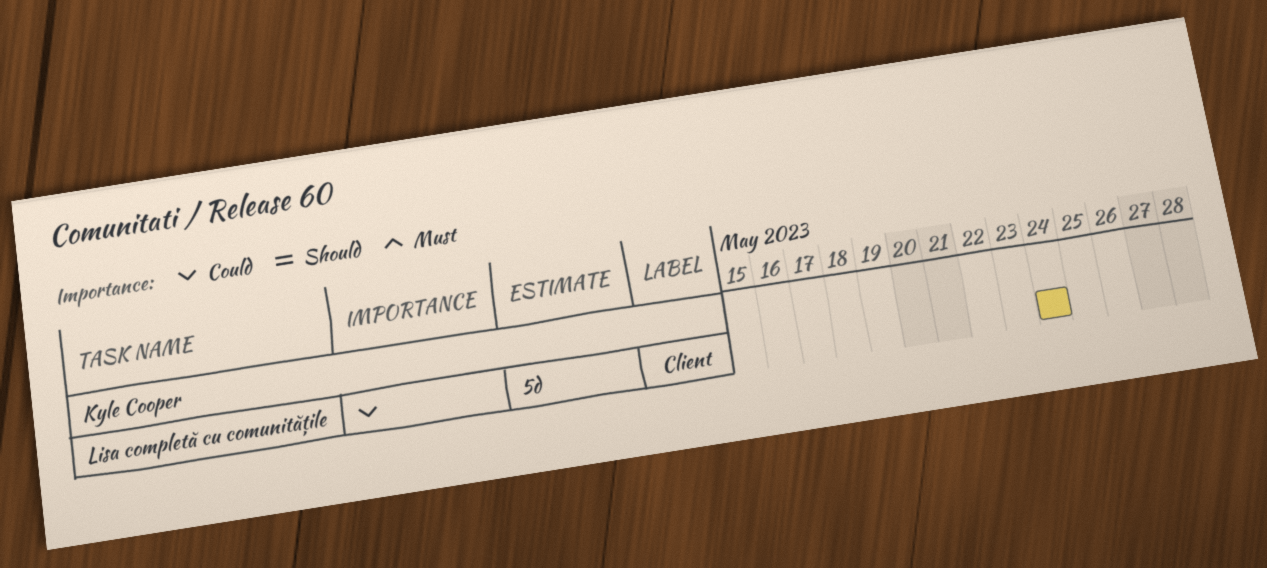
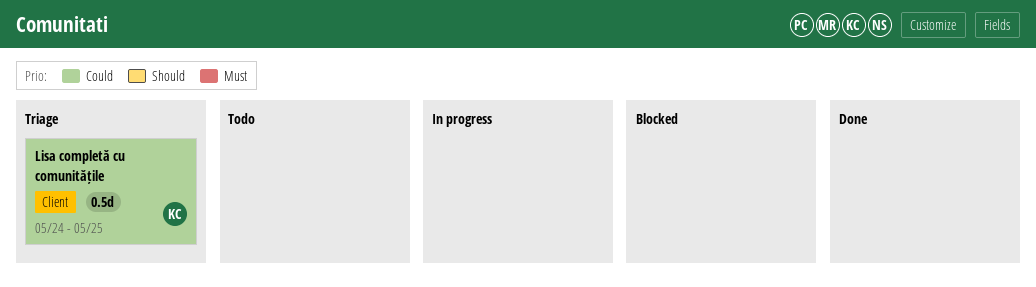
Lisa completă cu comunitățile, estimate: 5d -> 0.5d
Lisa completă cu comunitățile, due: May 24 -> May 25

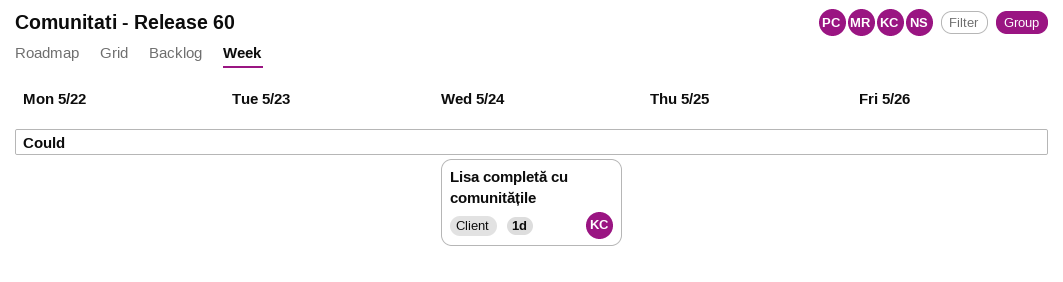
Lisa completă cu comunitățile, estimate: 0.5d -> 1d
Lisa completă cu comunitățile, due: May 25 -> May 24

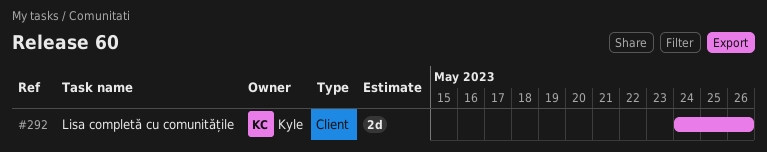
Lisa completă cu comunitățile, estimate: 1d -> 2d
Lisa completă cu comunitățile, due: May 24 -> May 26

